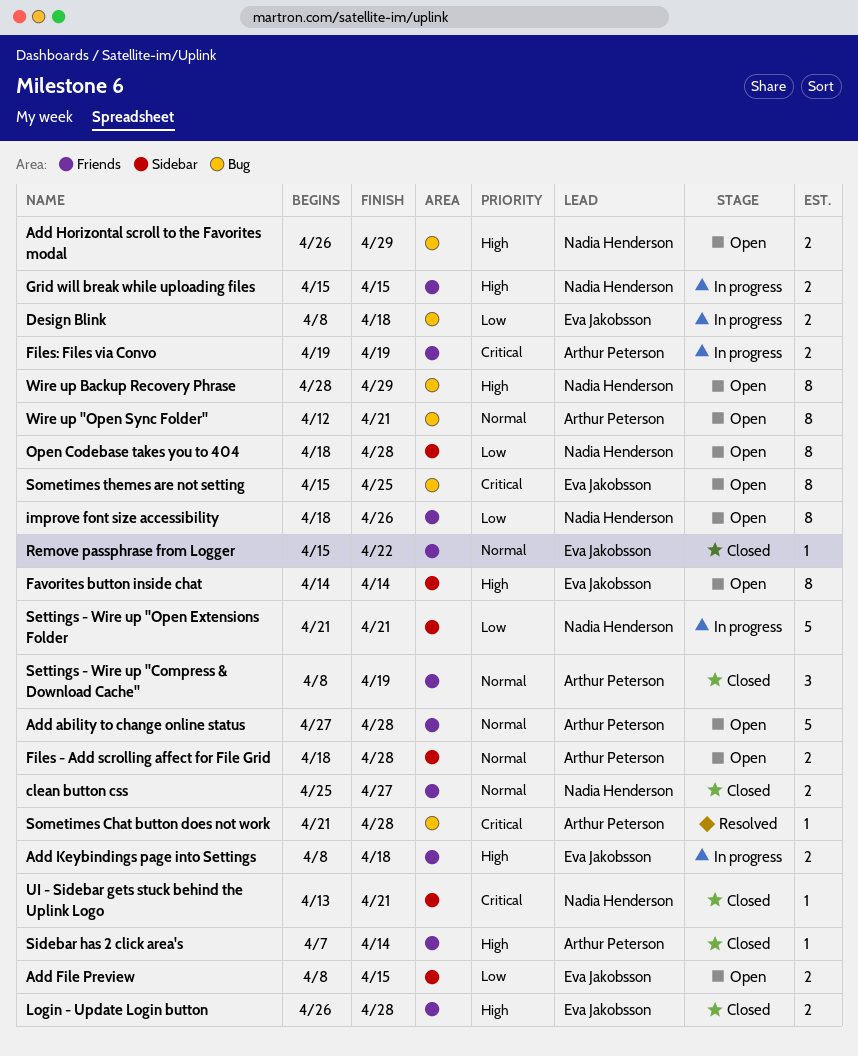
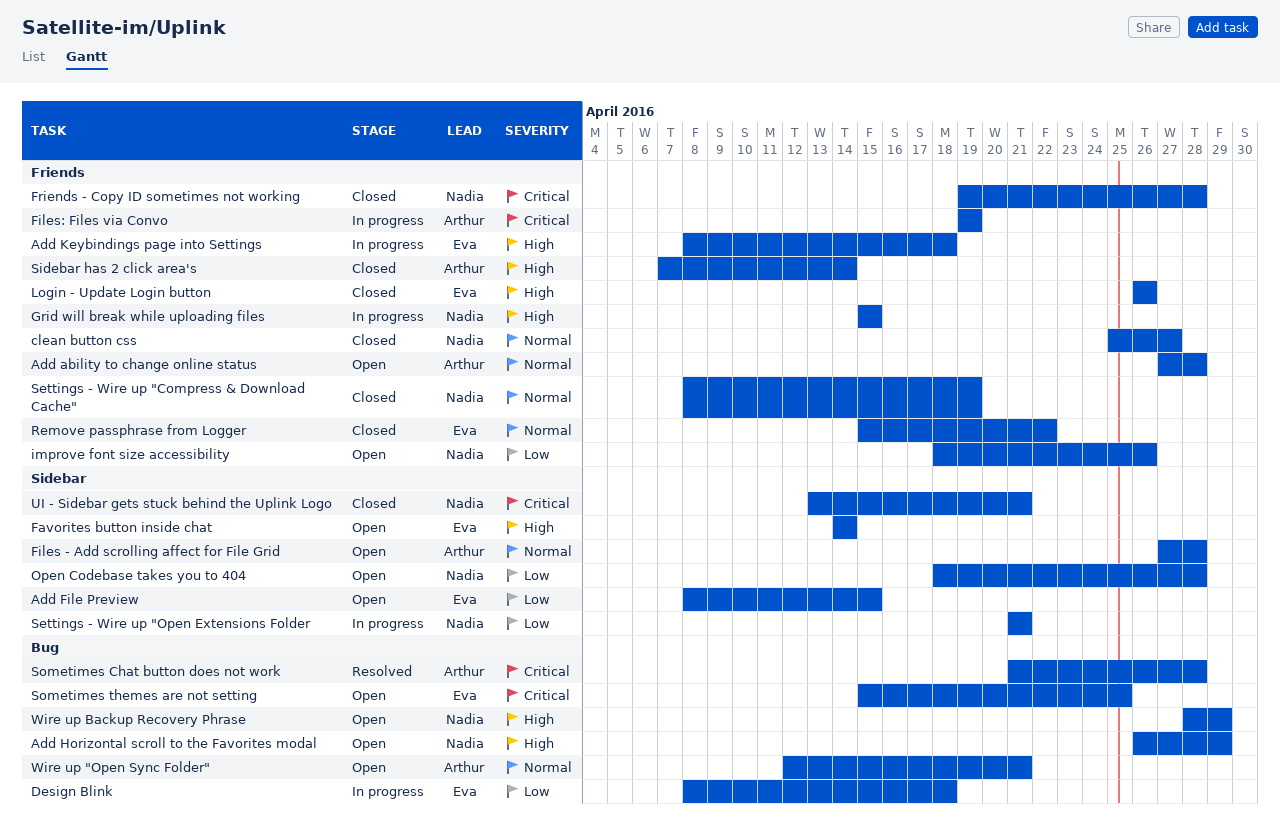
Files - Add scrolling affect for File Grid, start: Apr 18 -> Apr 27
Friends - Copy ID sometimes not working: none -> present
Login - Update Login button, due: Apr 28 -> Apr 26
Settings - Wire up "Compress & Download Cache", owner: Arthur Peterson -> Nadia Henderson

